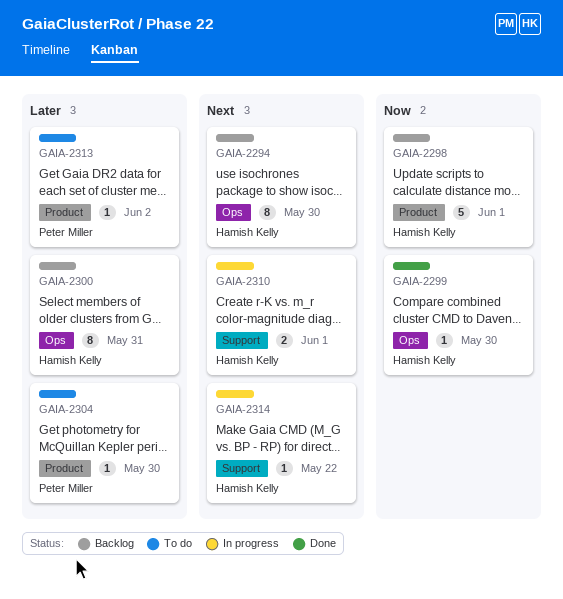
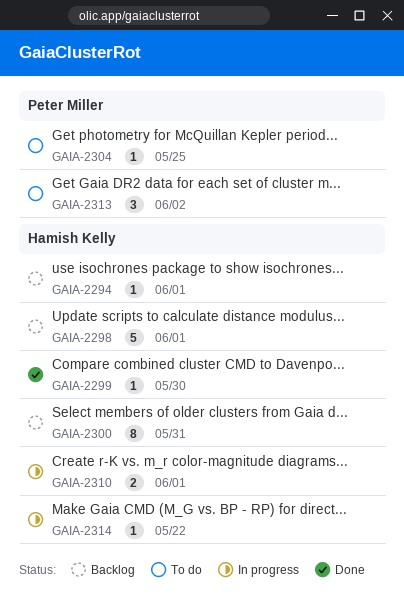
GAIA-2294, estimate: 8 -> 1
GAIA-2294, due: May 30 -> Jun 1
GAIA-2304, due: May 30 -> May 25
GAIA-2313, estimate: 1 -> 3

